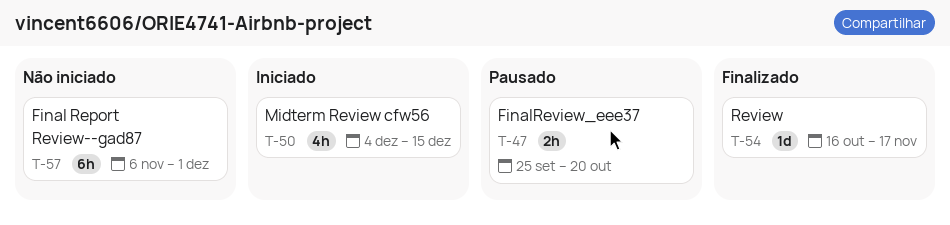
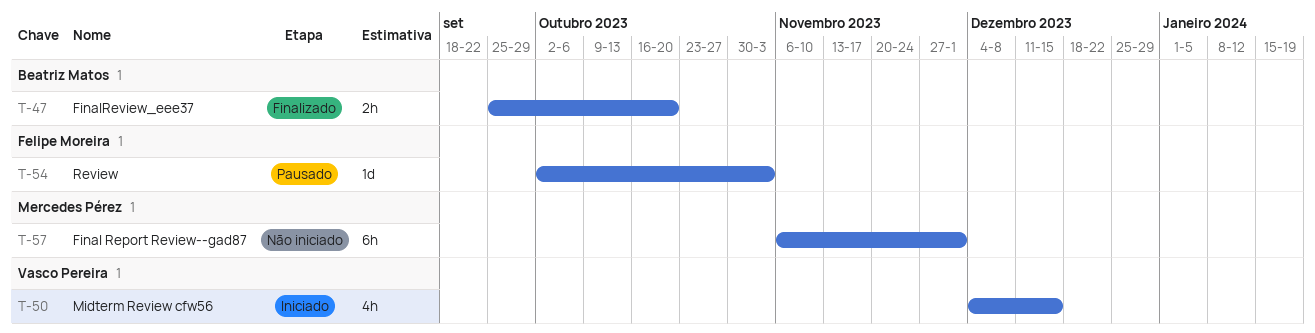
T-47, status: Pausado -> Finalizado
T-54, status: Finalizado -> Pausado
T-54, start: Oct 16 -> Oct 2
T-54, due: Nov 17 -> Nov 3

